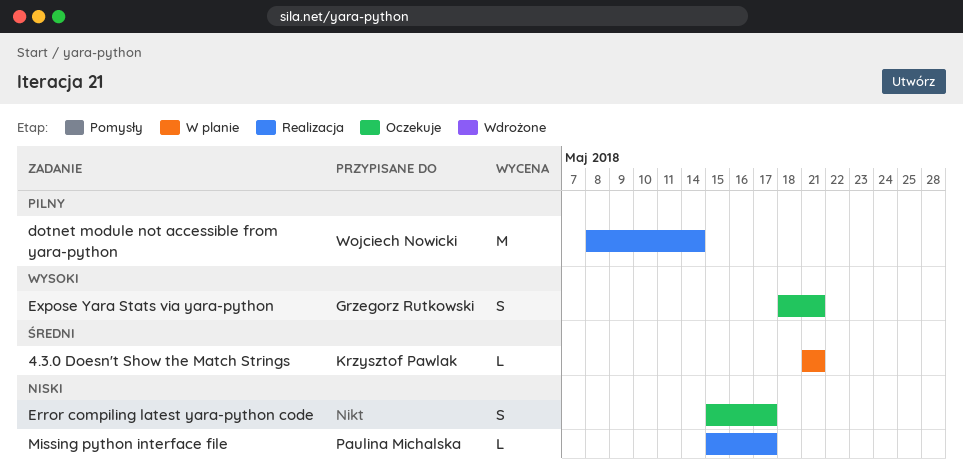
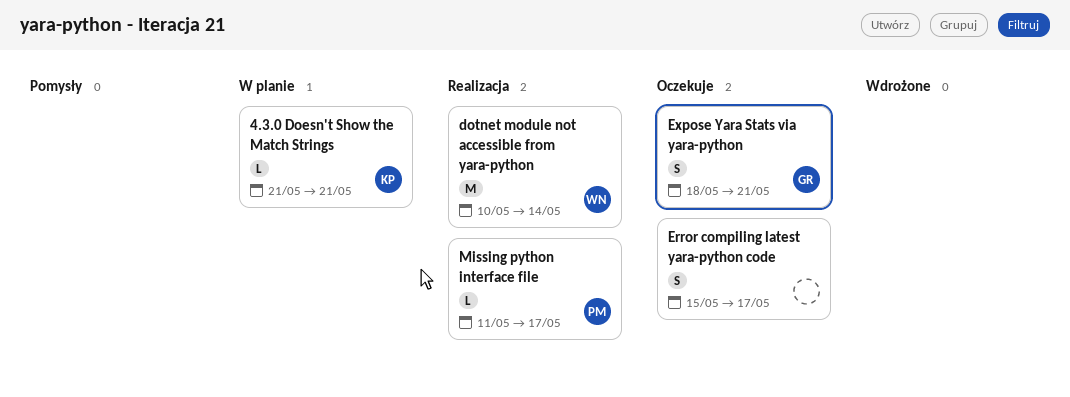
dotnet module not accessible from yara-python, start: May 8 -> May 10
Missing python interface file, start: May 15 -> May 11

